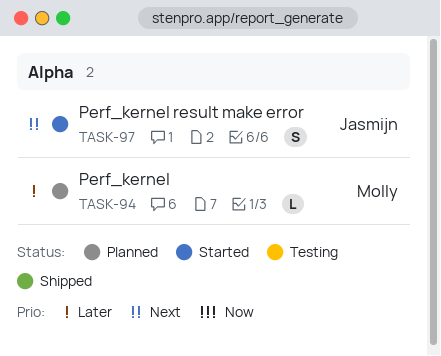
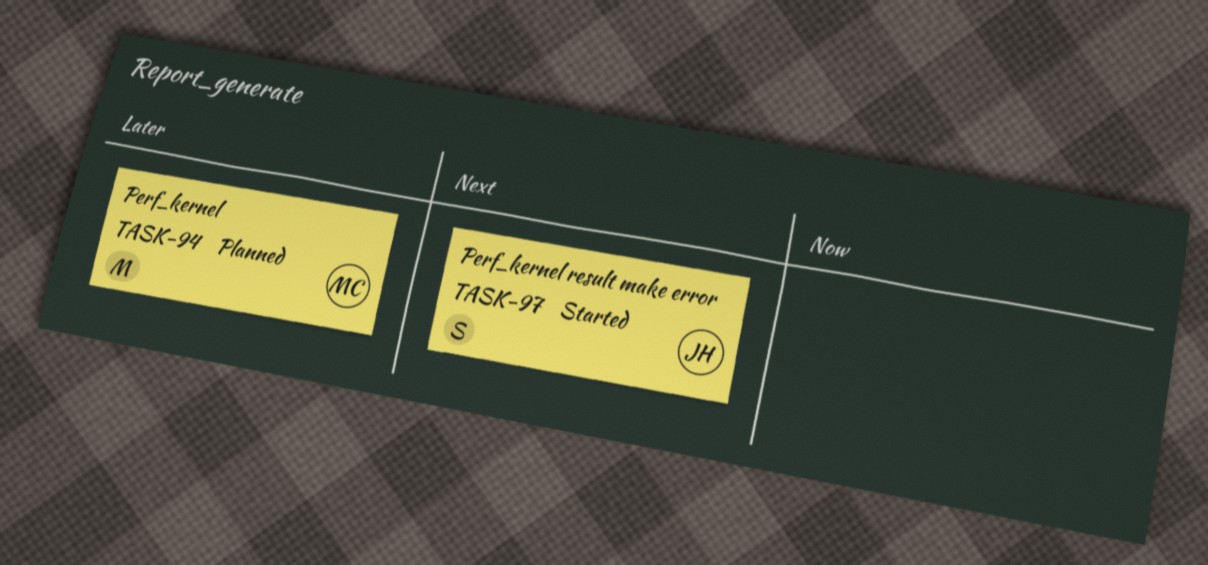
TASK-94, estimate: L -> M

